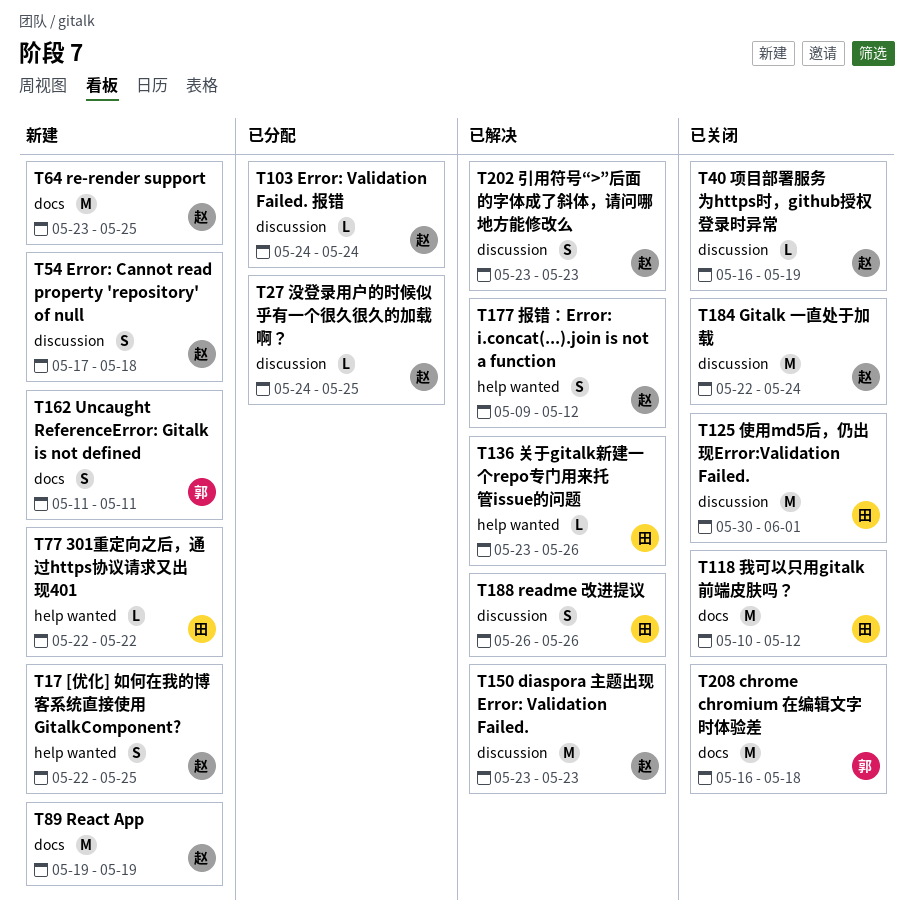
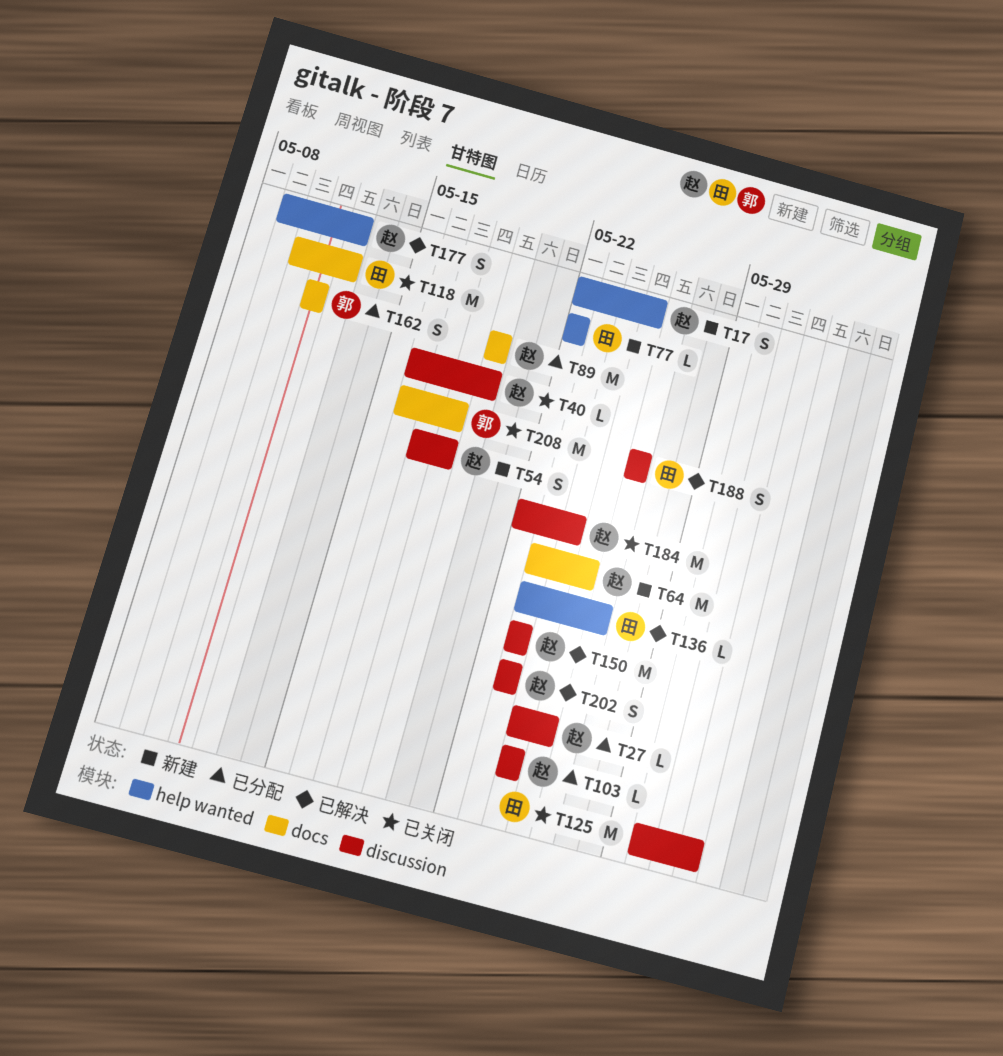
T89, status: 新建 -> 已分配
T162, status: 新建 -> 已分配

